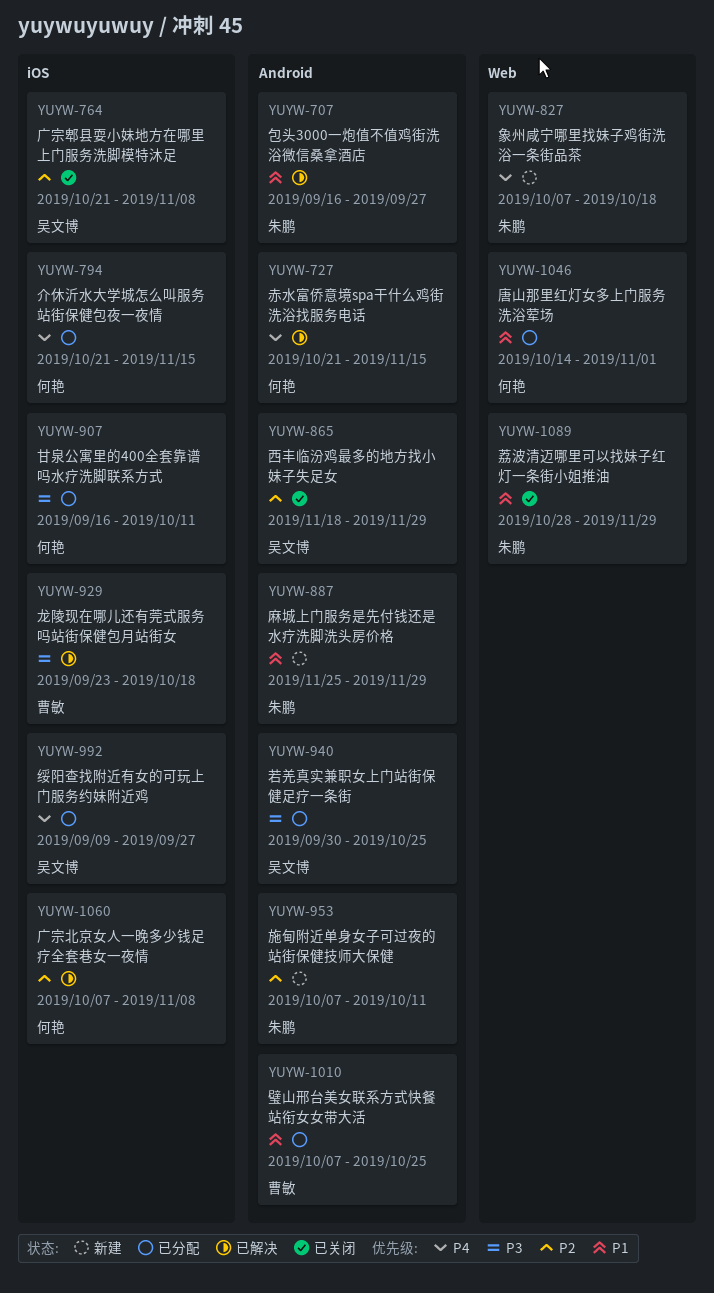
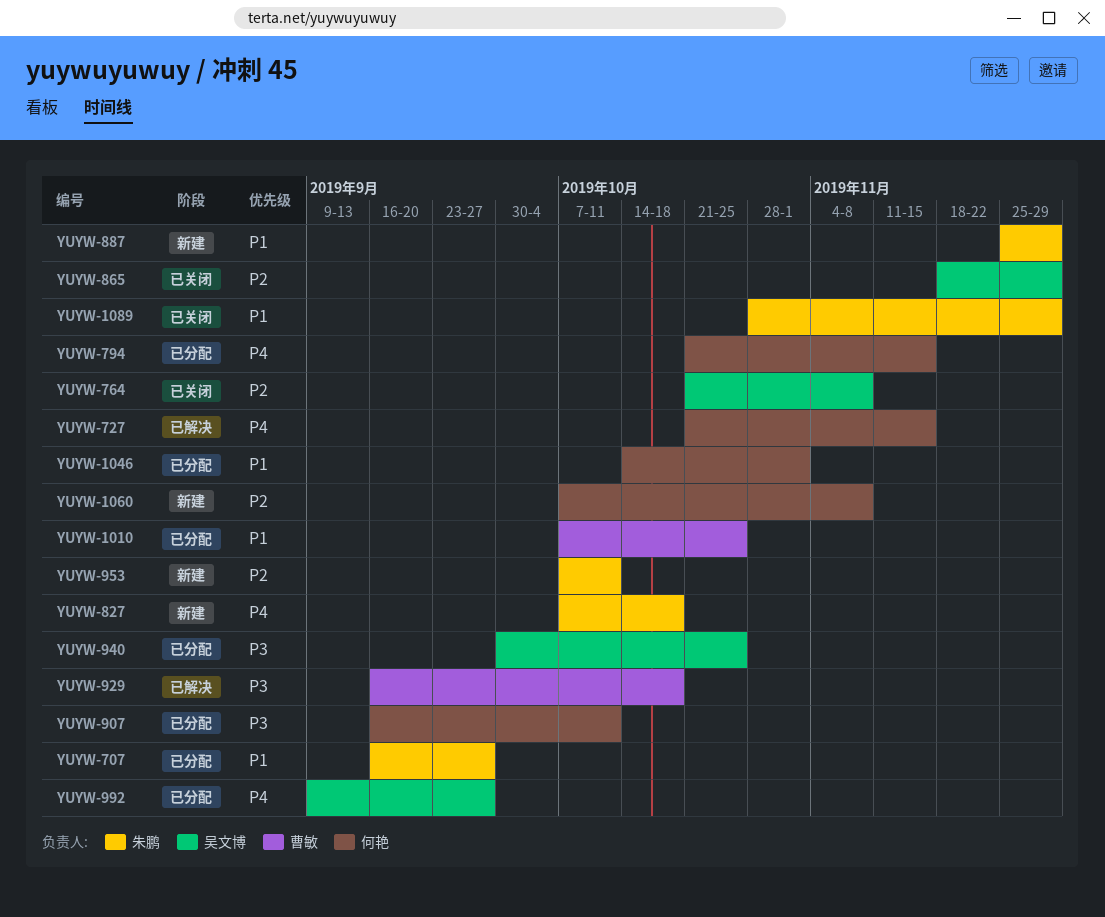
YUYW-707, status: 已解决 -> 已分配
YUYW-929, start: Sep 23 -> Sep 16
YUYW-1060, status: 已解决 -> 新建

